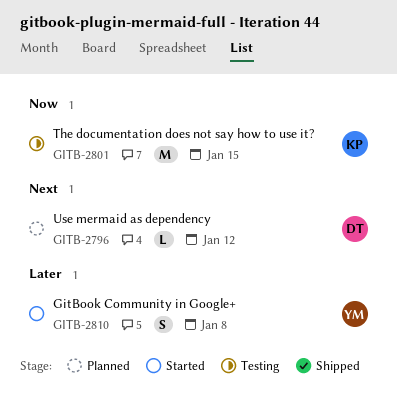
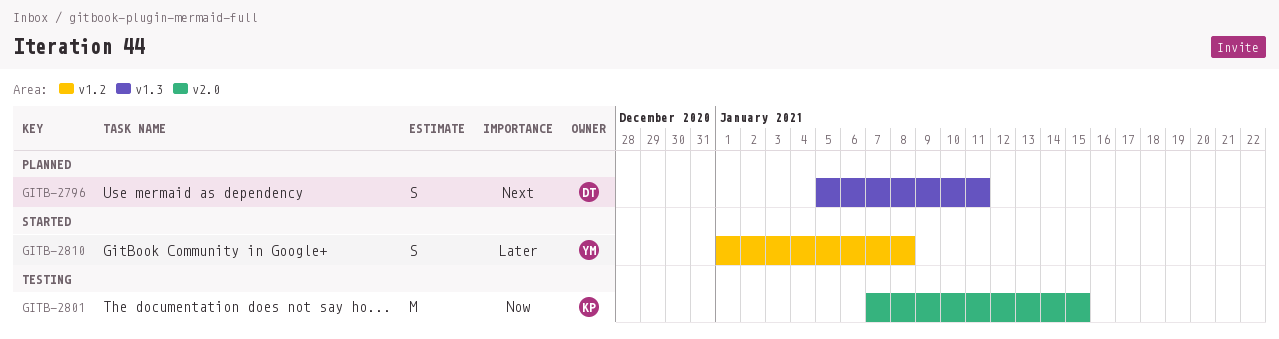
GITB-2796, estimate: L -> S
GITB-2796, due: Jan 12 -> Jan 11

